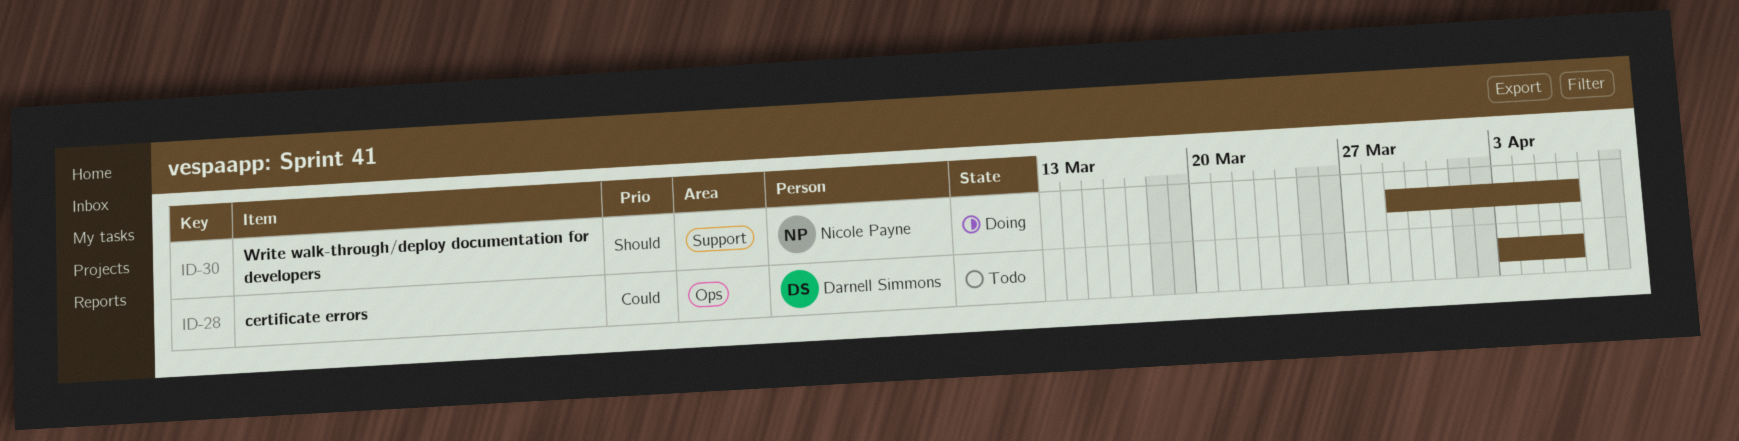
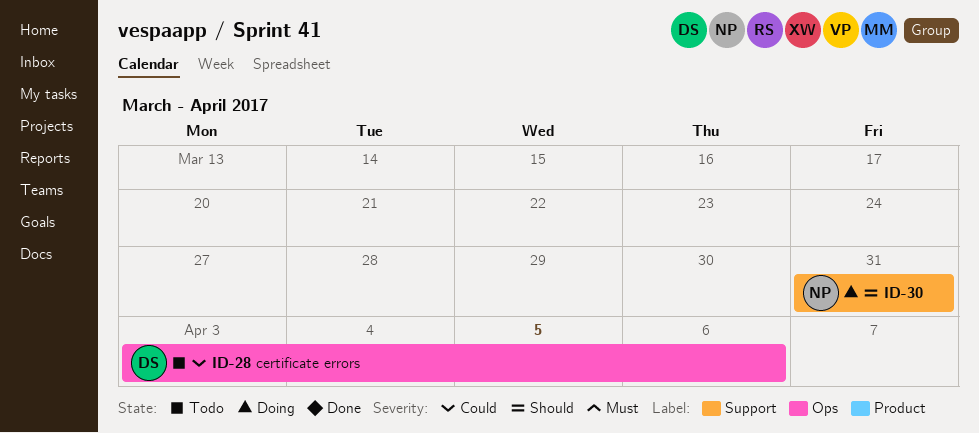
ID-30, start: Mar 29 -> Mar 31
ID-30, due: Apr 6 -> Mar 31

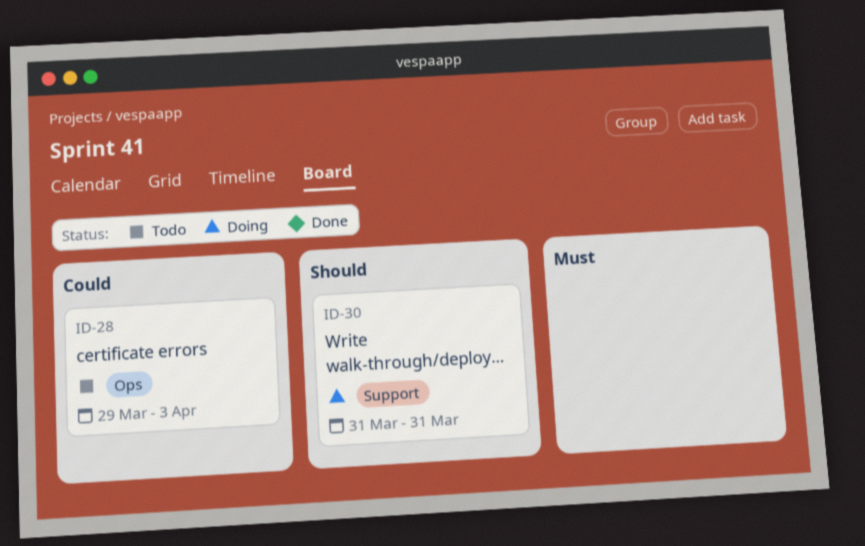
ID-28, start: Apr 3 -> Mar 29
ID-28, due: Apr 6 -> Apr 3

